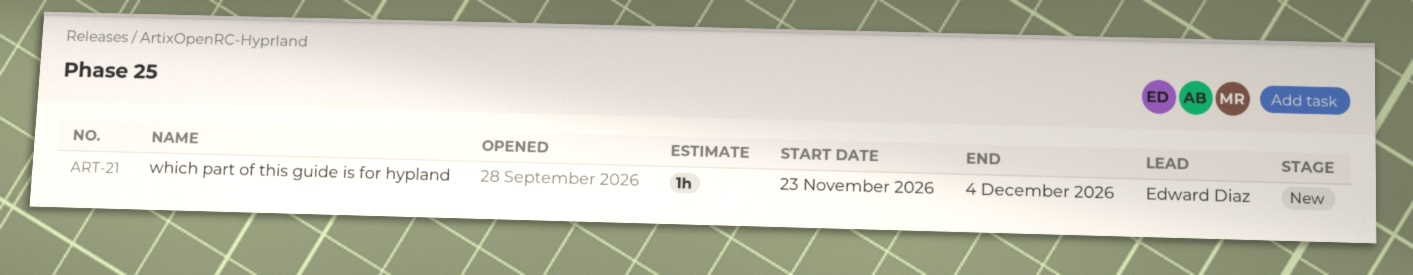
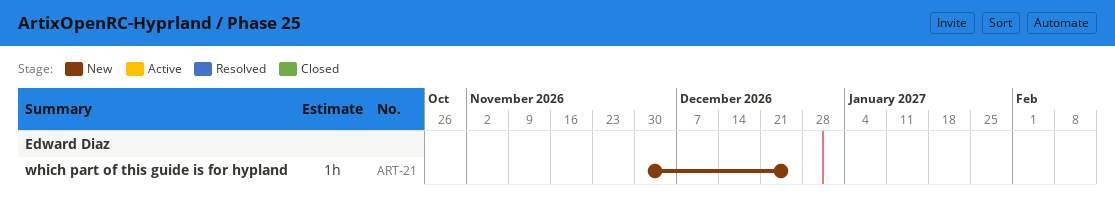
ART-21, start: Nov 23 -> Nov 30
ART-21, due: Dec 4 -> Dec 25

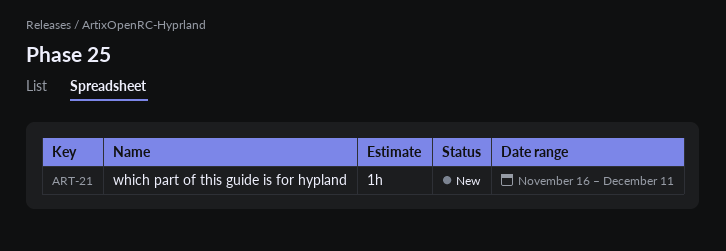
ART-21, start: Nov 30 -> Nov 16
ART-21, due: Dec 25 -> Dec 11

